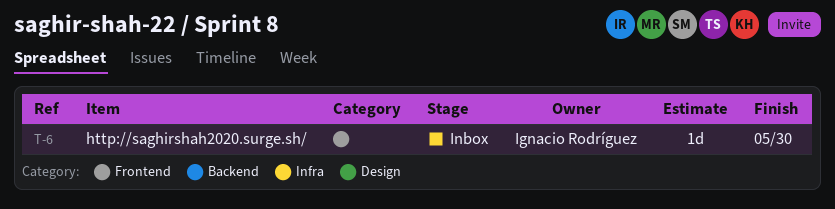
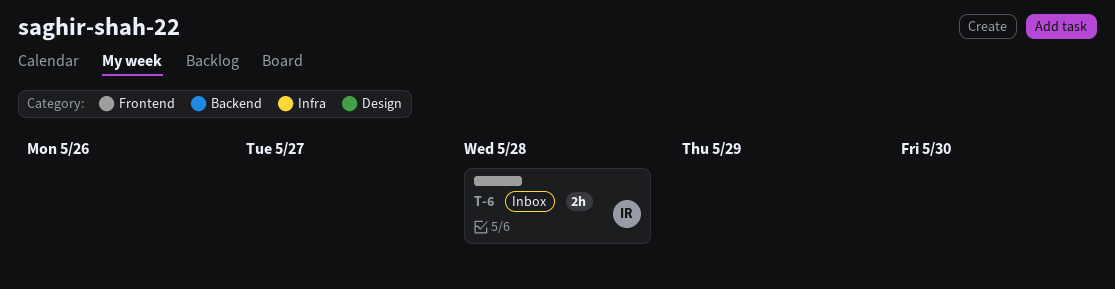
T-6, estimate: 1d -> 2h
T-6, due: May 30 -> May 28

